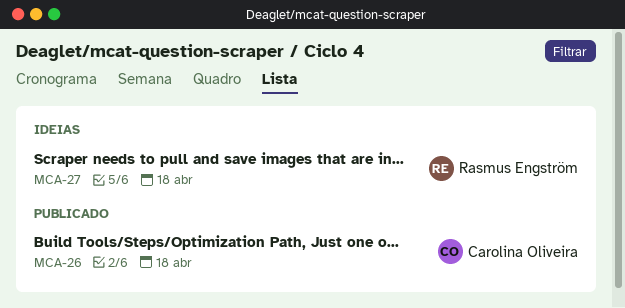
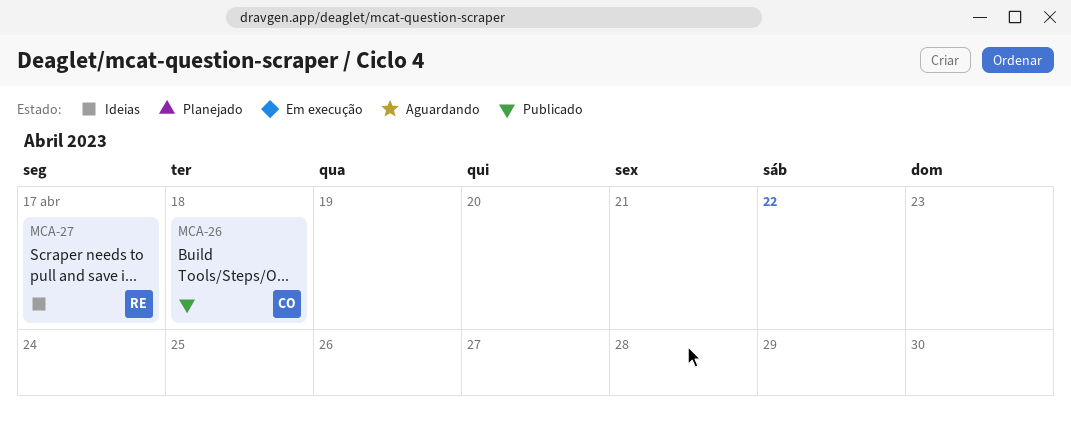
MCA-27, due: Apr 18 -> Apr 17

